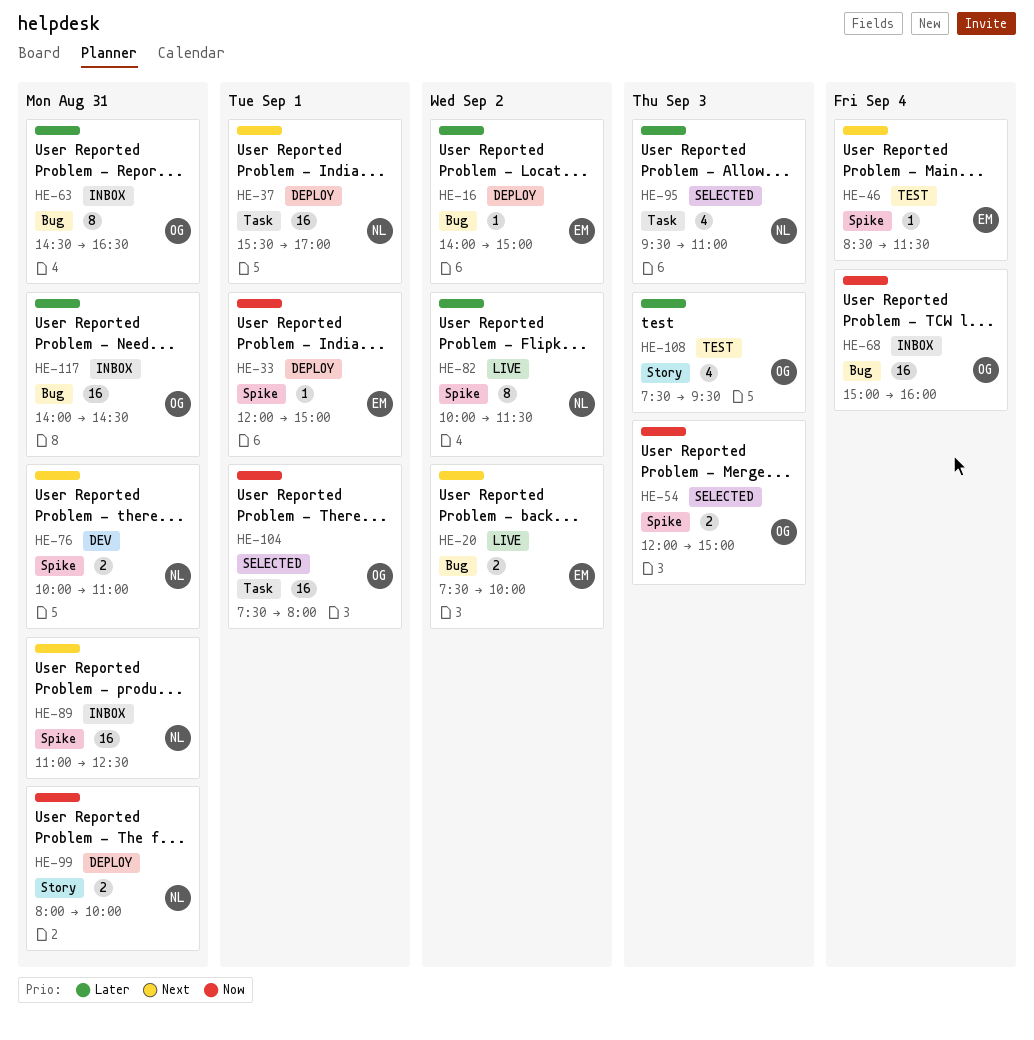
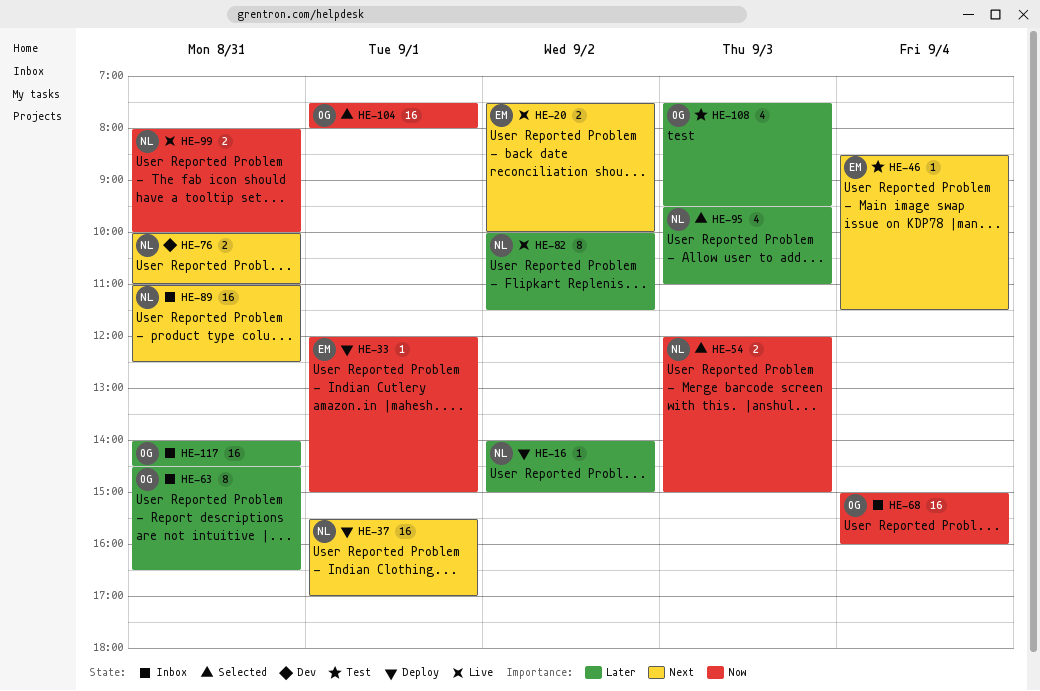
HE-16, owner: EM -> NL
HE-54, owner: OG -> NL
HE-99, status: Deploy -> Live

